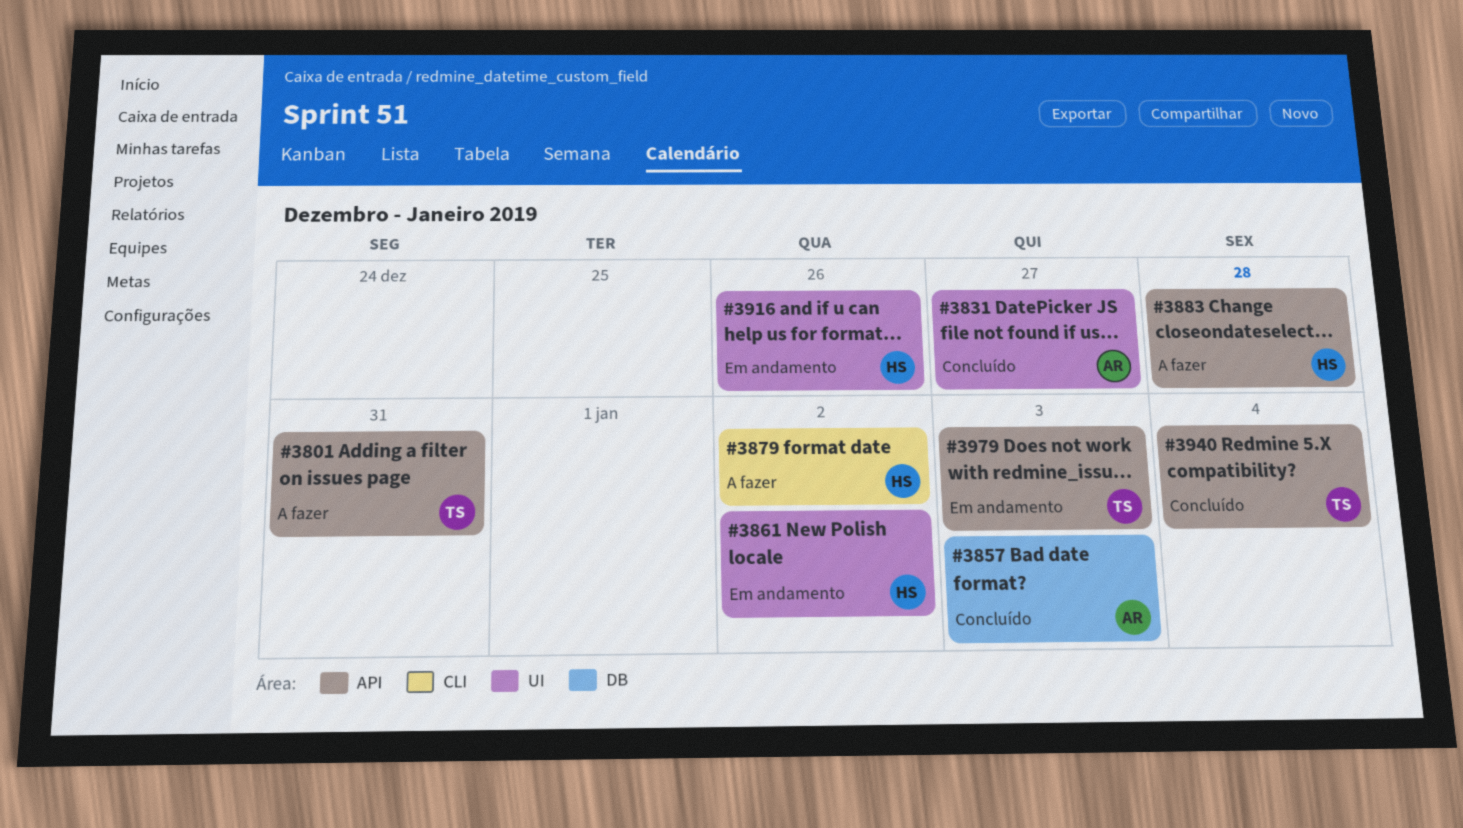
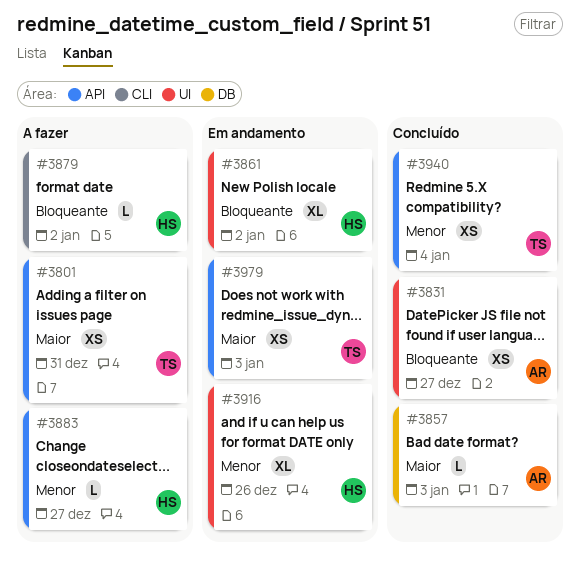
#3883, due: Dec 28 -> Dec 27

